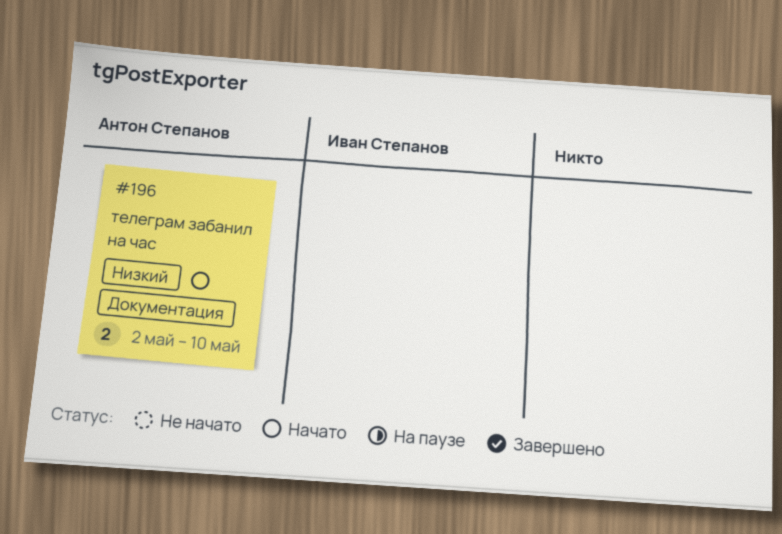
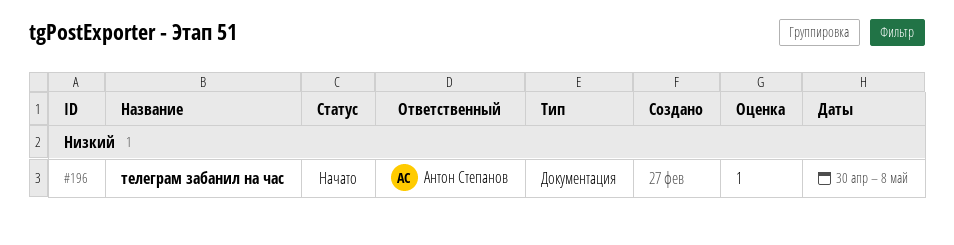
#196, estimate: 2 -> 1
#196, start: May 2 -> Apr 30
#196, due: May 10 -> May 8

